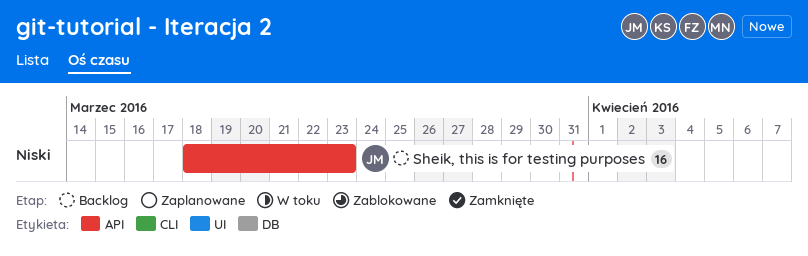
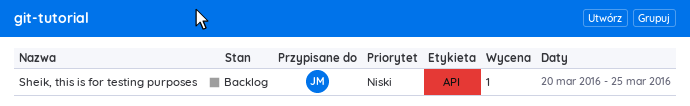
Sheik, this is for testing purposes, estimate: 16 -> 1
Sheik, this is for testing purposes, start: Mar 18 -> Mar 20
Sheik, this is for testing purposes, due: Mar 23 -> Mar 25

